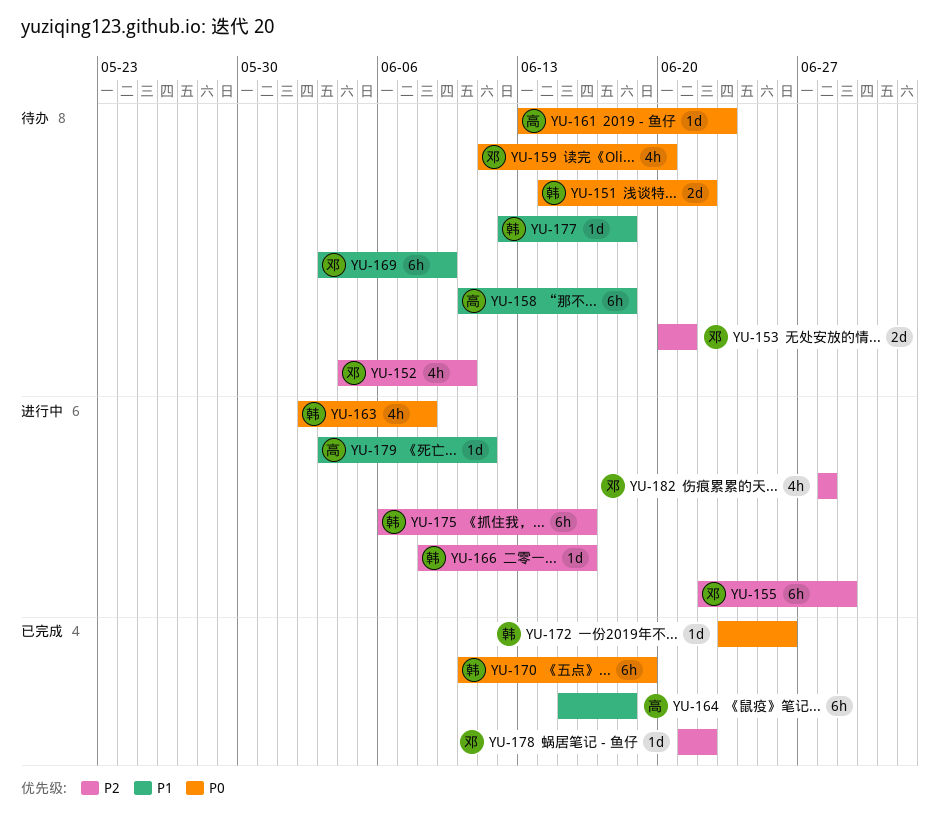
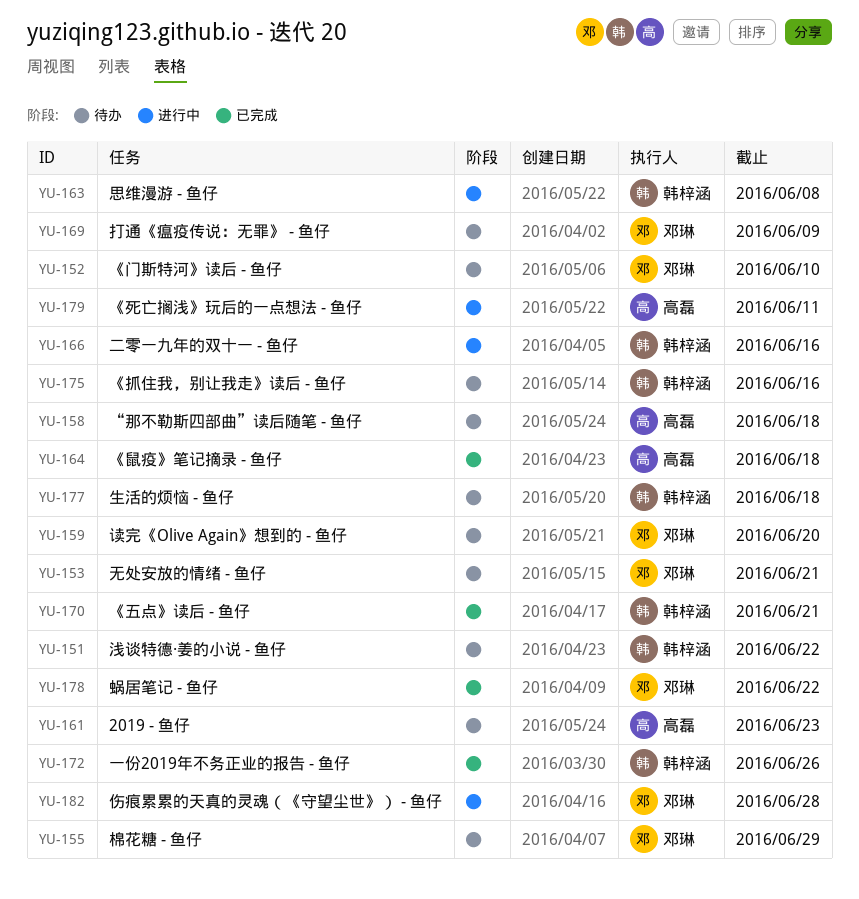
YU-155, status: 进行中 -> 待办
YU-170, due: Jun 19 -> Jun 21
YU-175, status: 进行中 -> 待办

